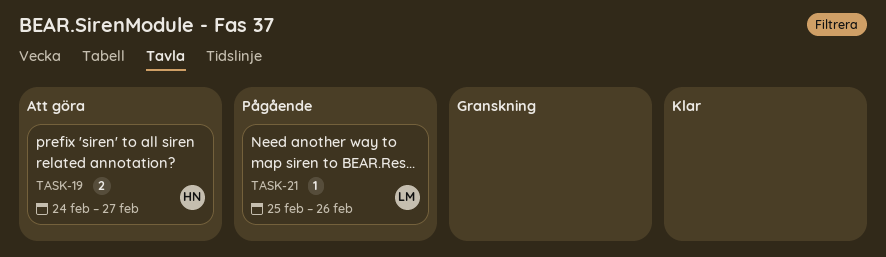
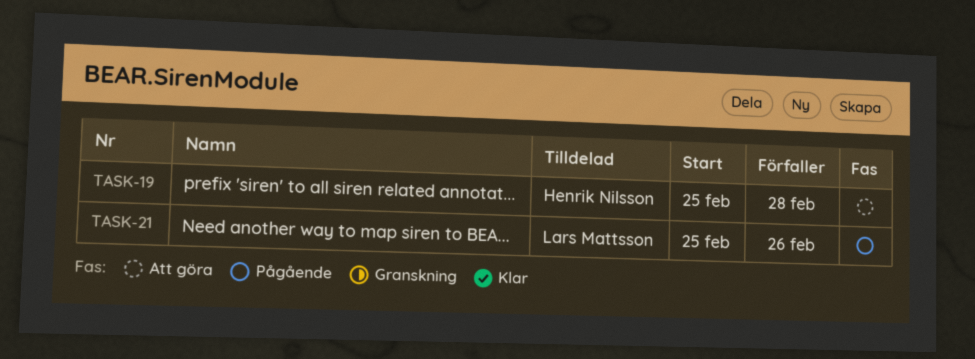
TASK-19, start: Feb 24 -> Feb 25
TASK-19, due: Feb 27 -> Feb 28

